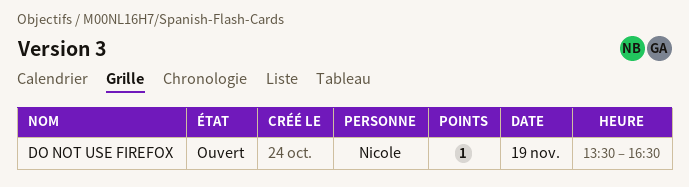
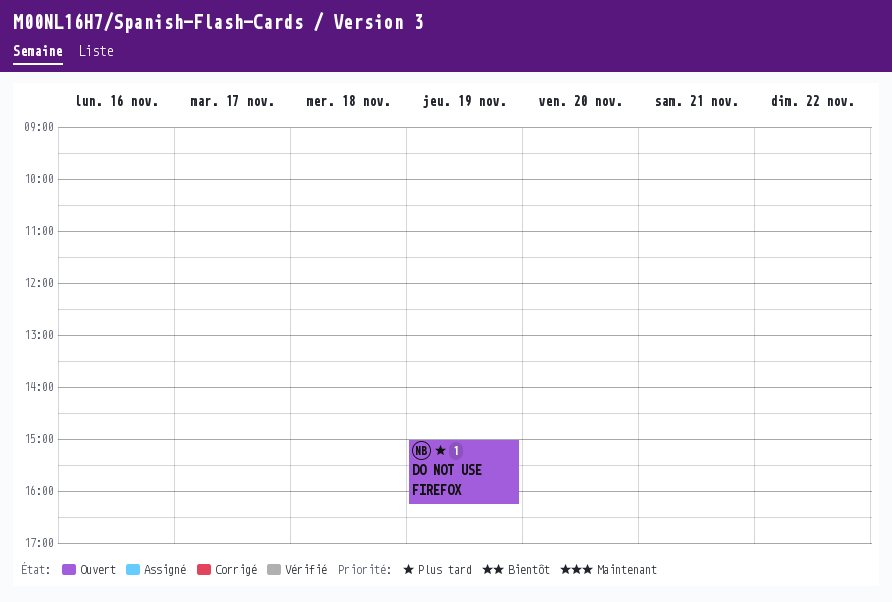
DO NOT USE FIREFOX, begins: 13:30 -> 15:00
DO NOT USE FIREFOX, ends: 16:30 -> 16:15

